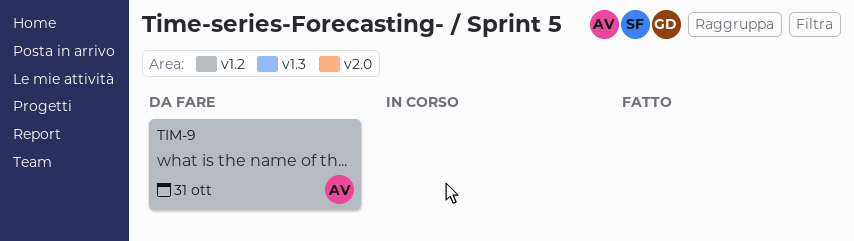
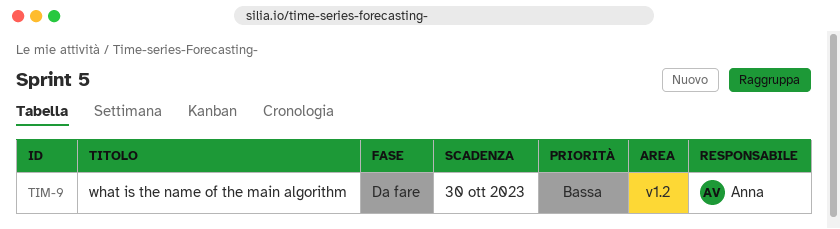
TIM-9, due: Oct 31 -> Oct 30

